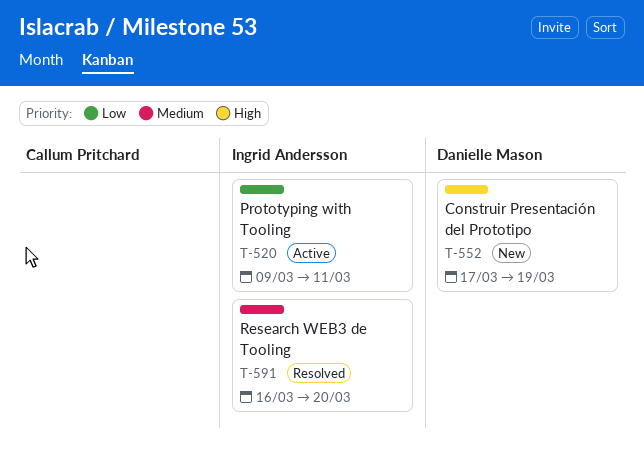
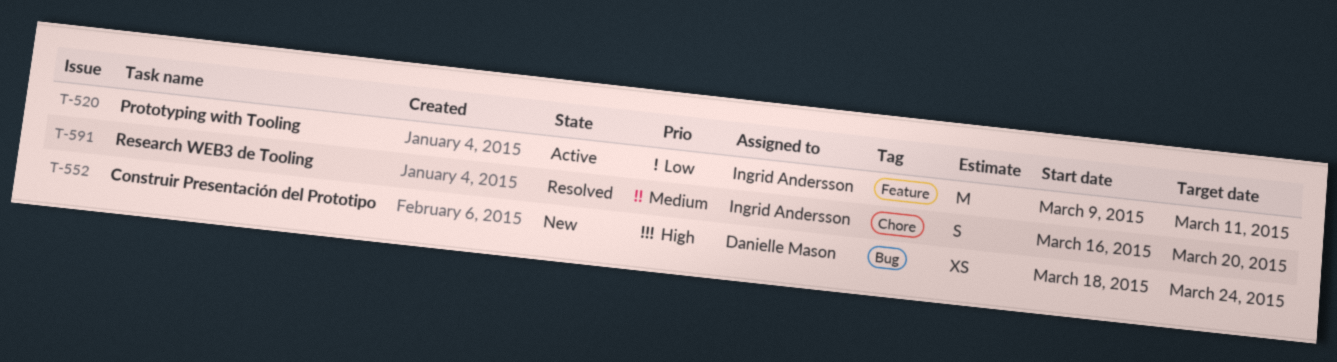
T-552, start: Mar 17 -> Mar 18
T-552, due: Mar 19 -> Mar 24

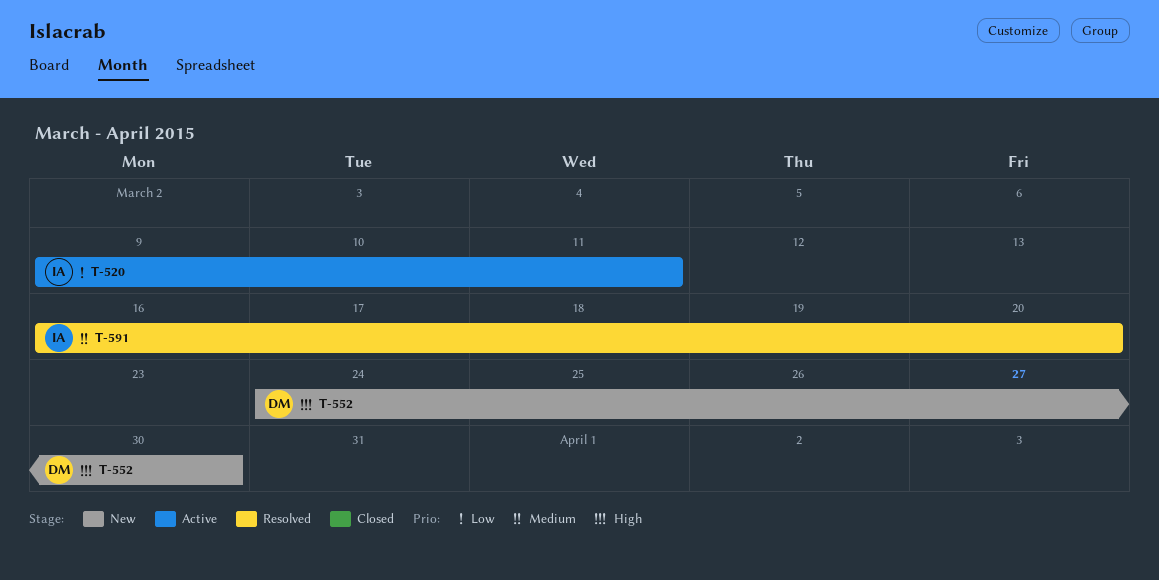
T-552, start: Mar 18 -> Mar 24
T-552, due: Mar 24 -> Mar 30

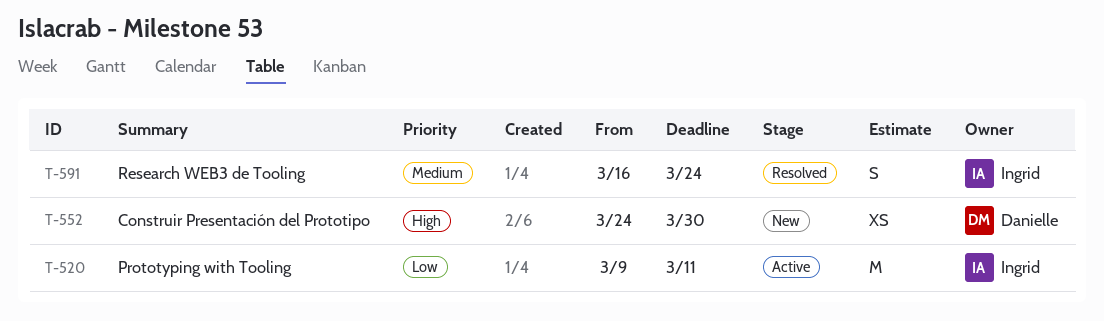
T-591, due: Mar 20 -> Mar 24

